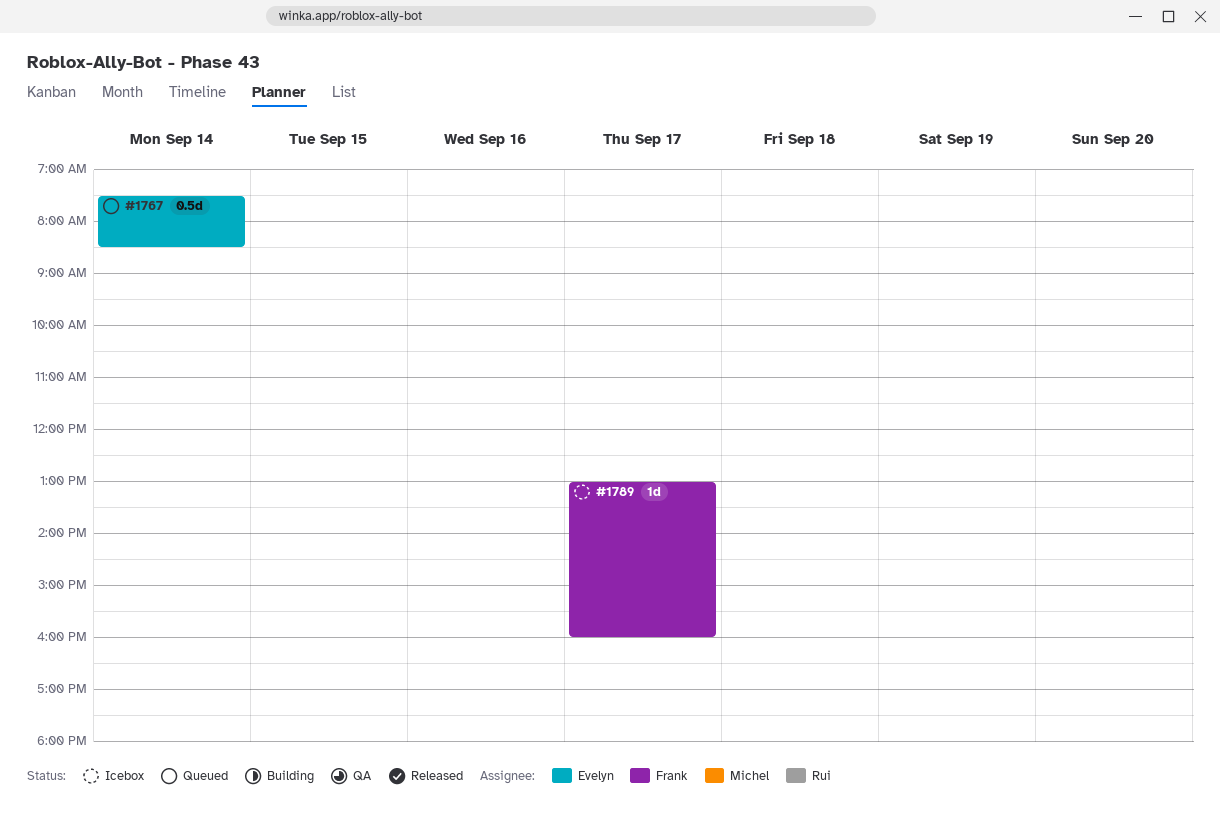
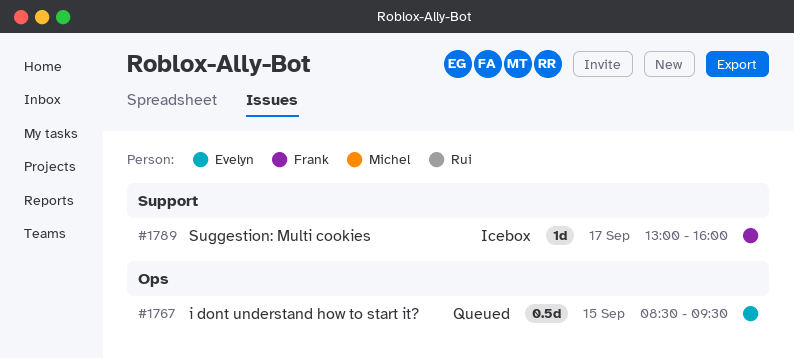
#1767, day: Sep 14 -> Sep 15
#1767, begins: 07:30 -> 08:30
#1767, ends: 08:30 -> 09:30

